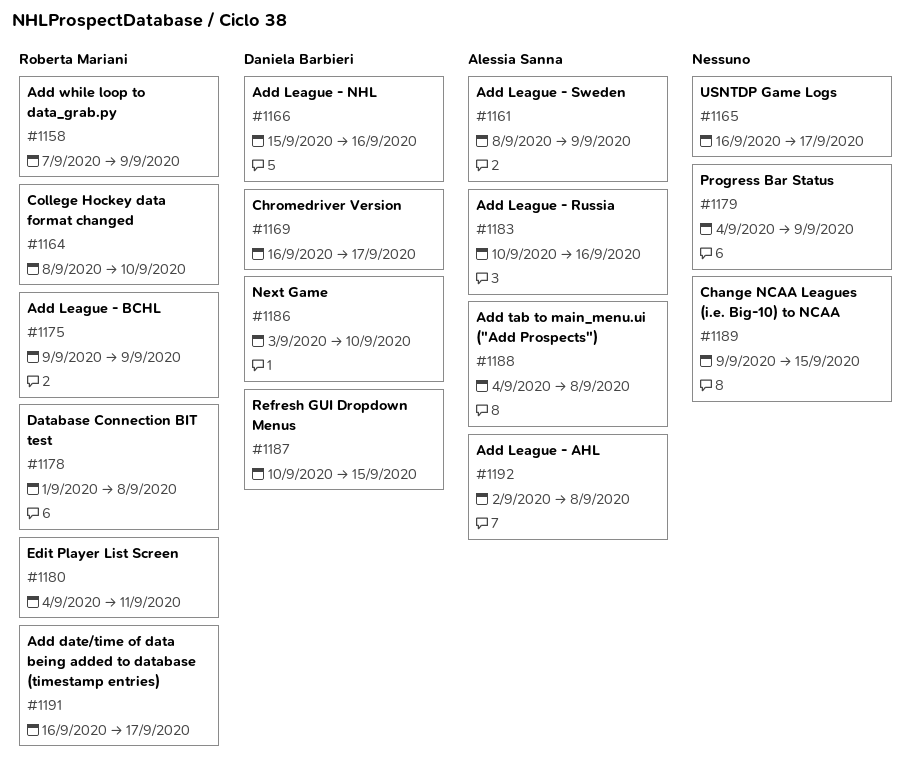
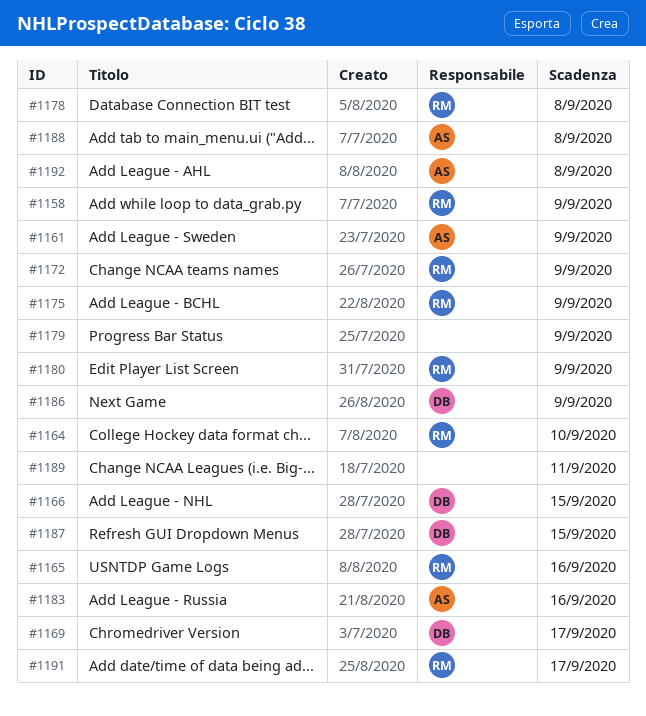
#1165, owner: none -> Roberta Mariani
#1165, due: Sep 17 -> Sep 16
#1166, due: Sep 16 -> Sep 15
#1172: none -> present
#1180, due: Sep 11 -> Sep 9
#1186, due: Sep 10 -> Sep 9
#1189, due: Sep 15 -> Sep 11

